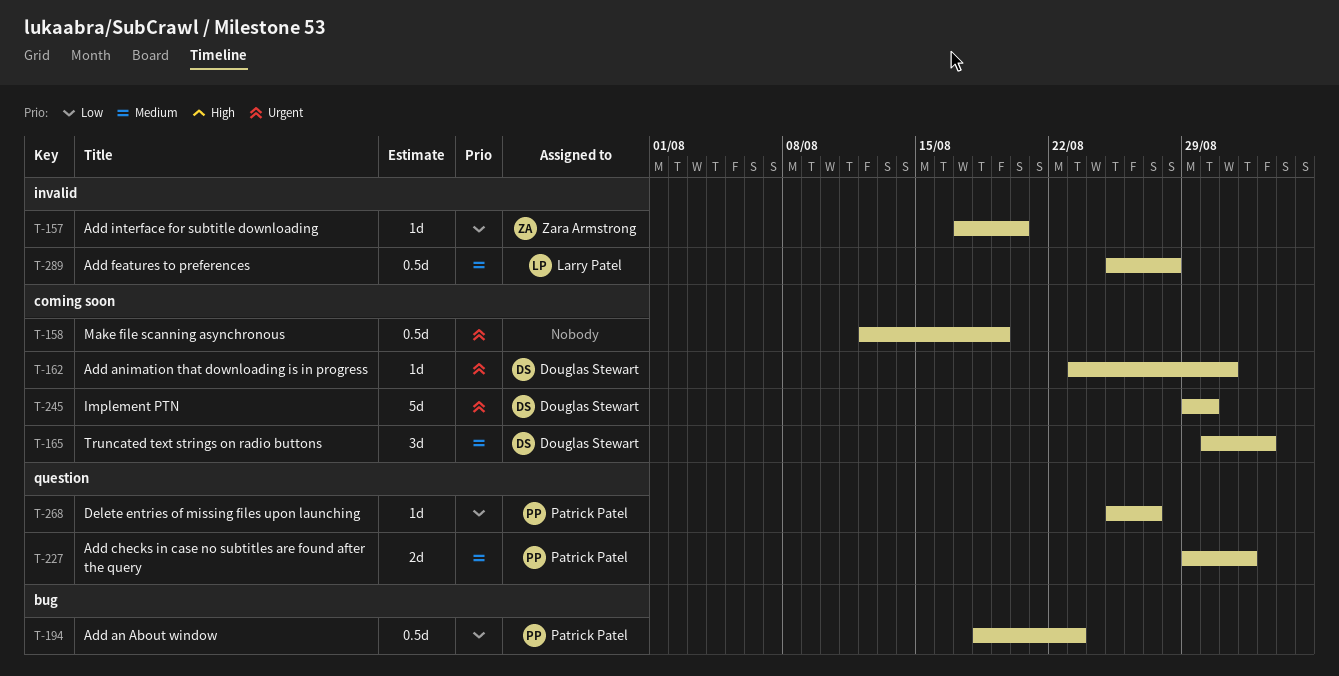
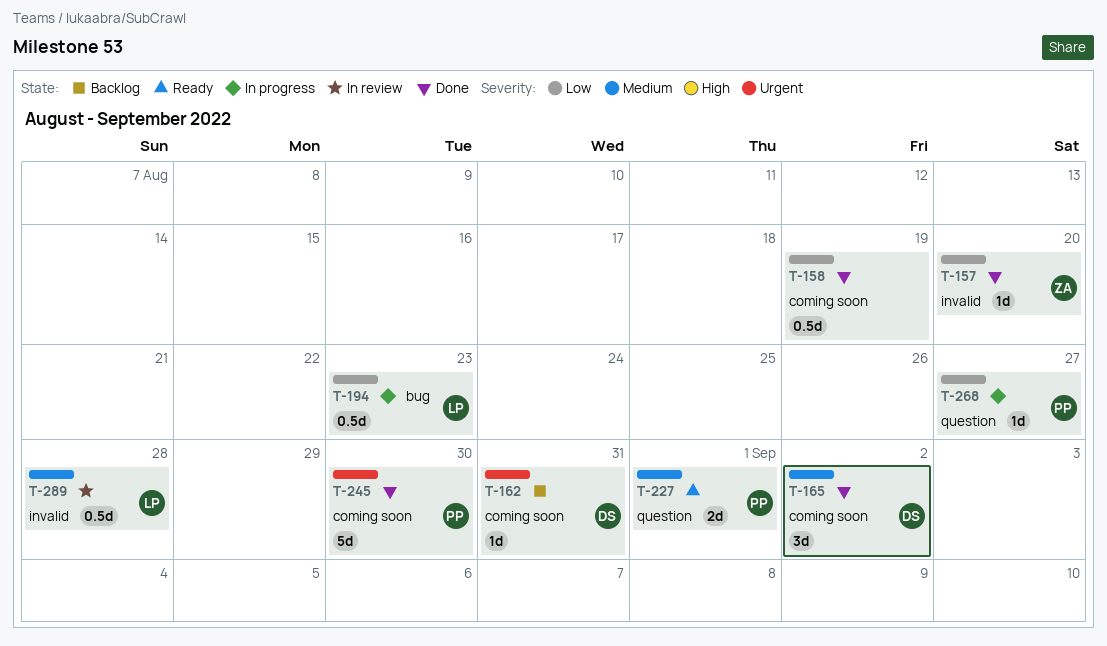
T-158, priority: Urgent -> Low
T-194, owner: Patrick Patel -> Larry Patel
T-245, owner: Douglas Stewart -> Patrick Patel

